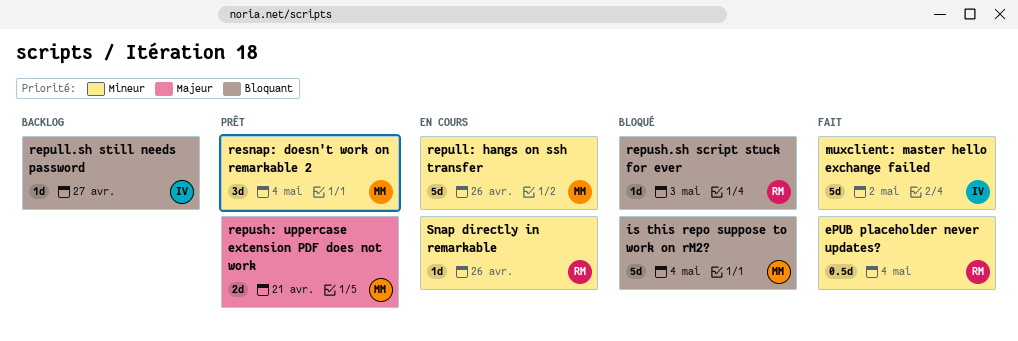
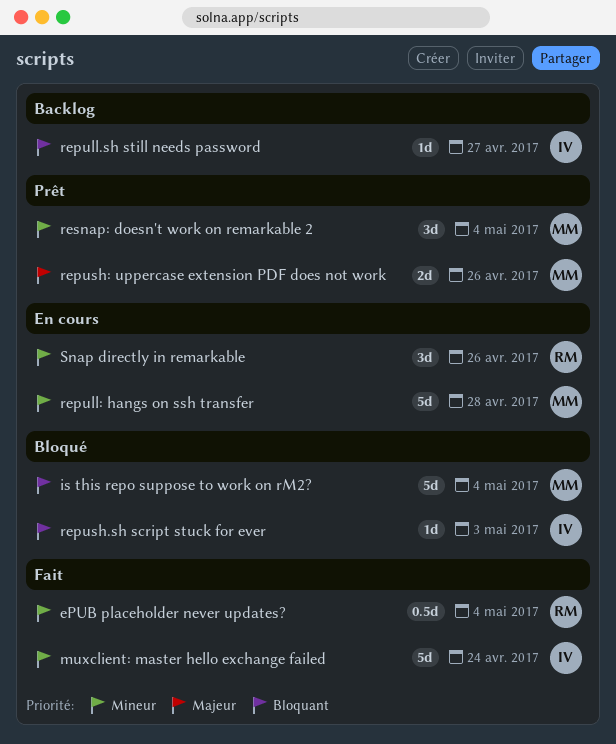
muxclient: master hello exchange failed, due: May 2 -> Apr 24
repull: hangs on ssh transfer, due: Apr 26 -> Apr 28
repush.sh script stuck for ever, owner: RM -> IV
repush: uppercase extension PDF does not work, due: Apr 21 -> Apr 26
Snap directly in remarkable, estimate: 1d -> 3d

